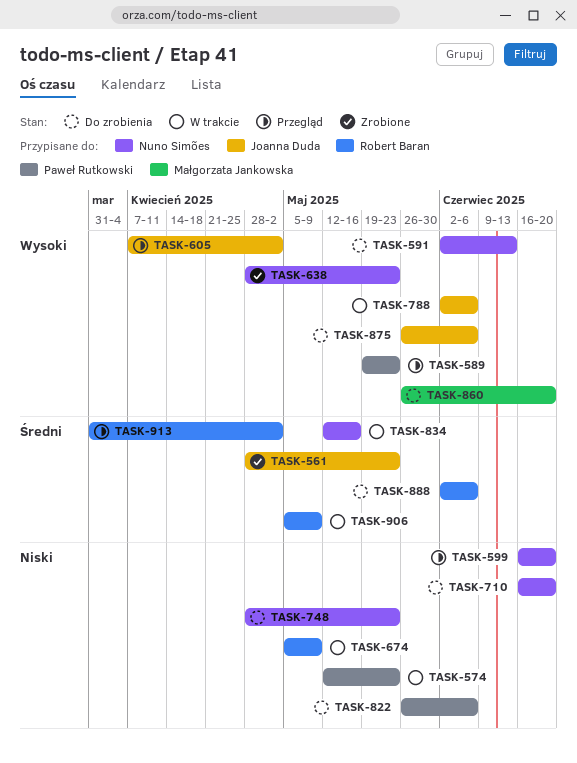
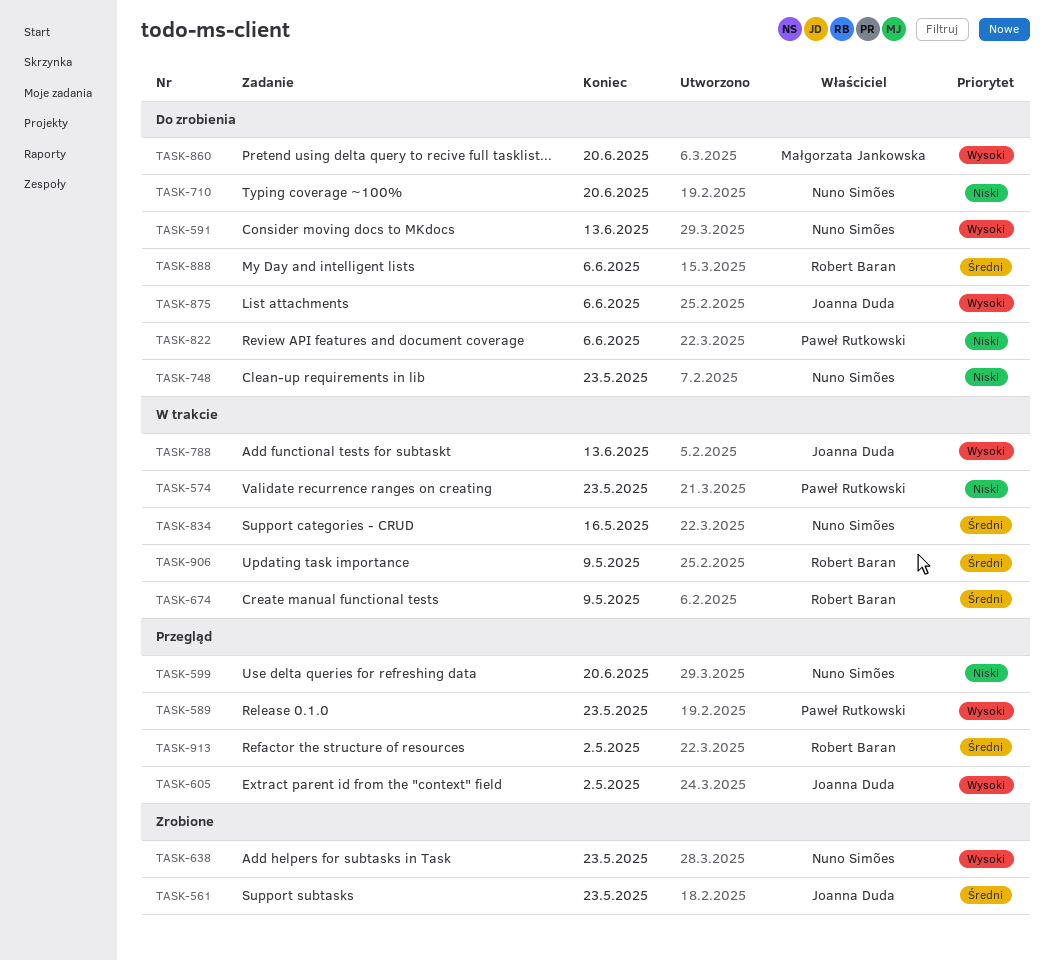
TASK-674, priority: Niski -> Średni
TASK-788, due: Jun 6 -> Jun 13

